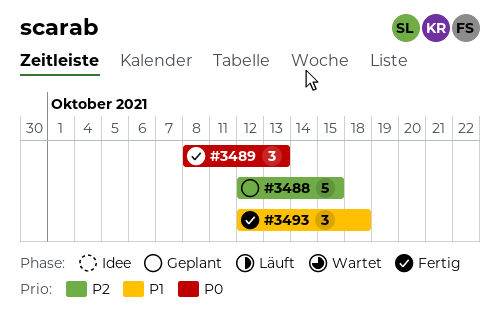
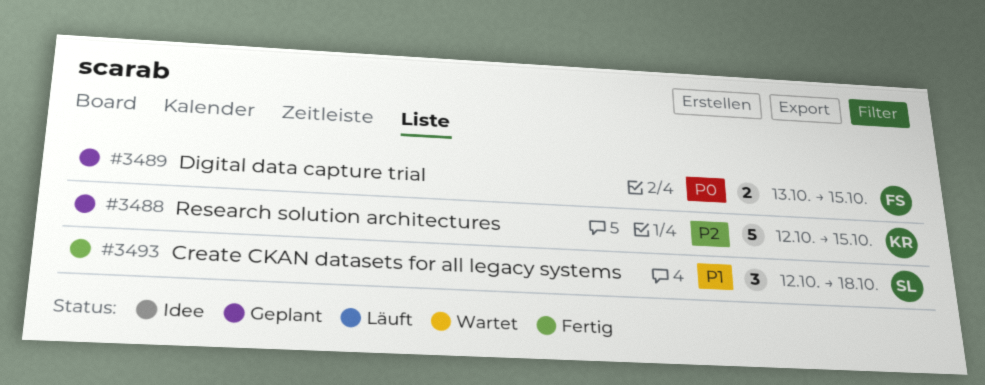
#3489, status: Fertig -> Geplant
#3489, estimate: 3 -> 2
#3489, start: Oct 8 -> Oct 13
#3489, due: Oct 13 -> Oct 15

